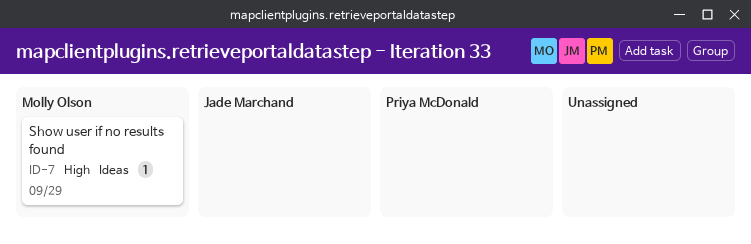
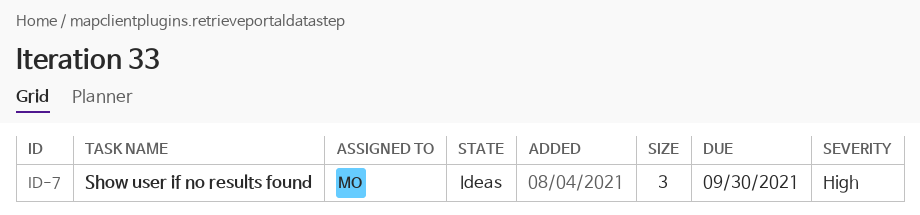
ID-7, estimate: 1 -> 3
ID-7, due: Sep 29 -> Sep 30

